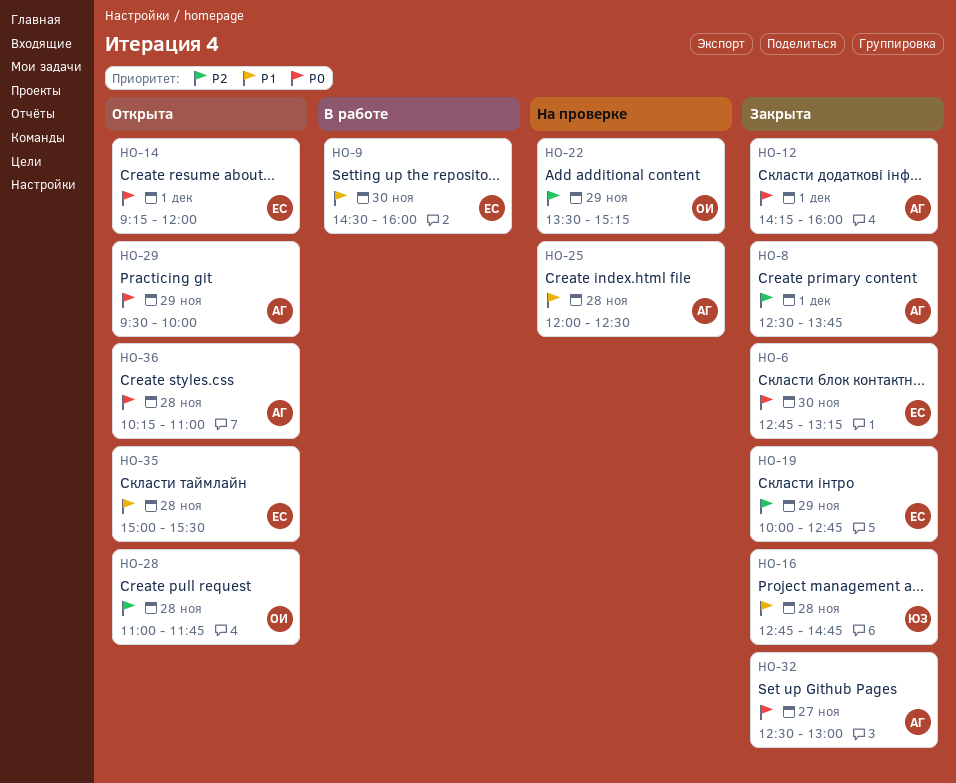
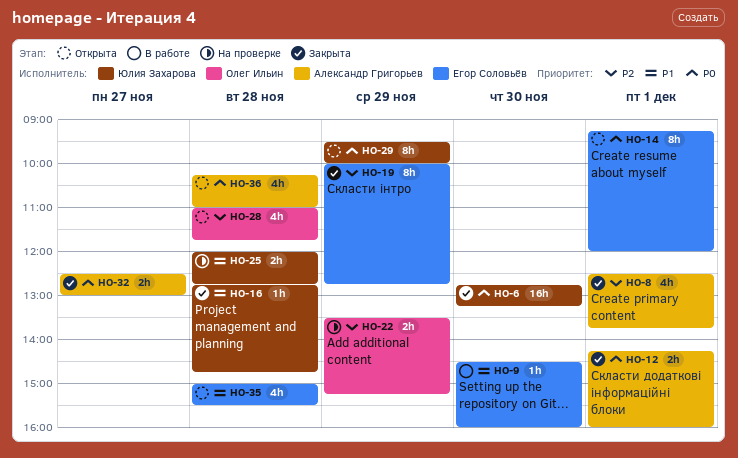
HO-6, owner: Егор Соловьёв -> Юлия Захарова
HO-25, owner: Александр Григорьев -> Юлия Захарова
HO-25, ends: 12:30 -> 12:45
HO-29, owner: Александр Григорьев -> Юлия Захарова

